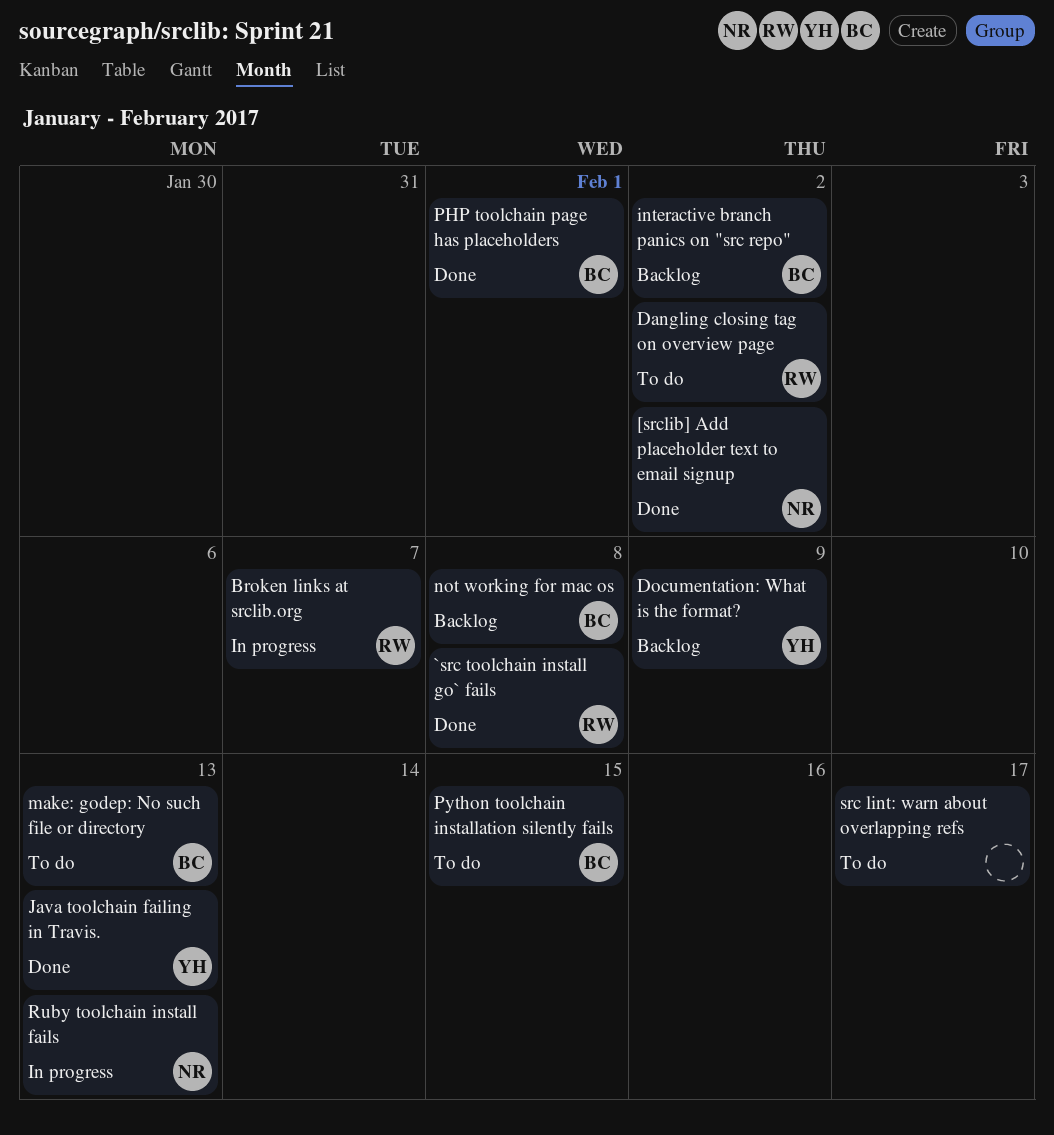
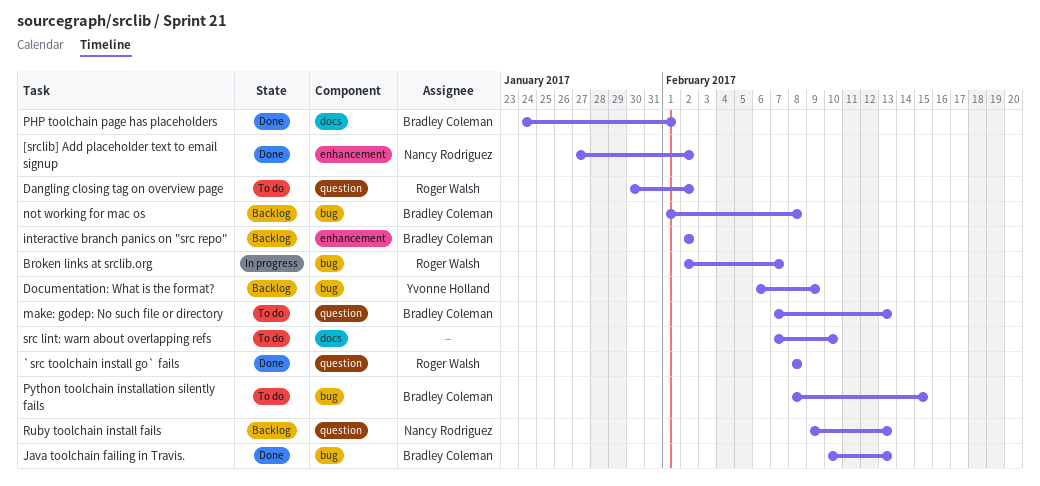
Java toolchain failing in Travis., owner: Yvonne Holland -> Bradley Coleman
Ruby toolchain install fails, status: In progress -> Backlog
src lint: warn about overlapping refs, due: Feb 17 -> Feb 10

